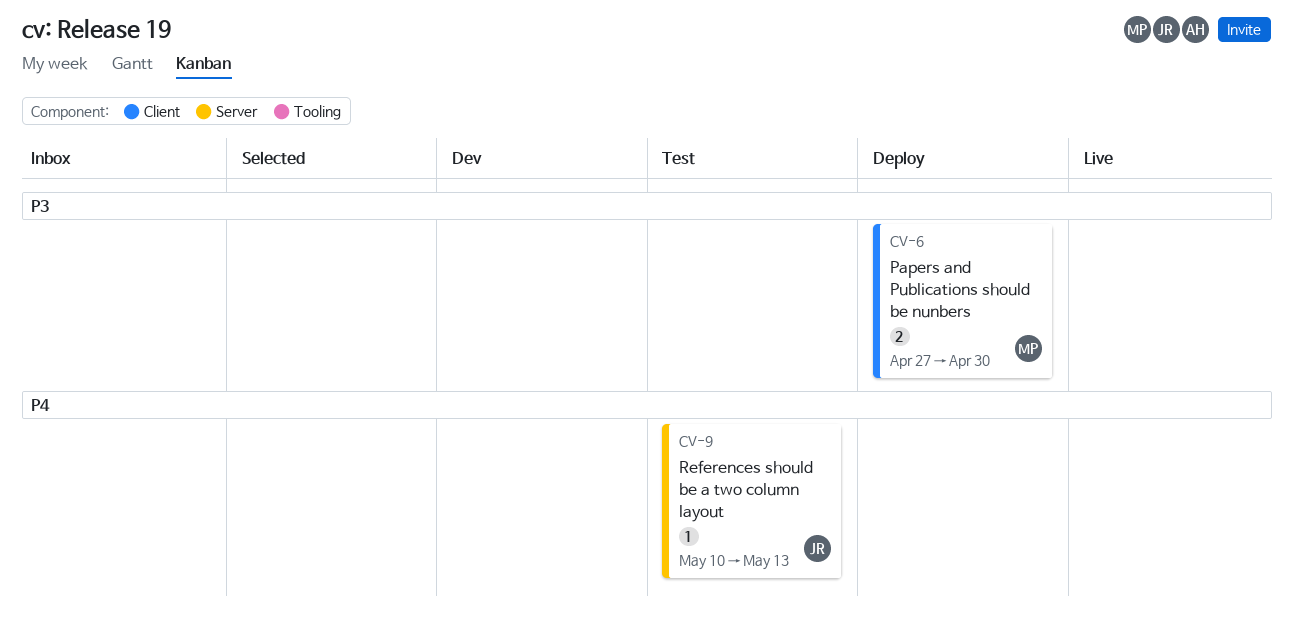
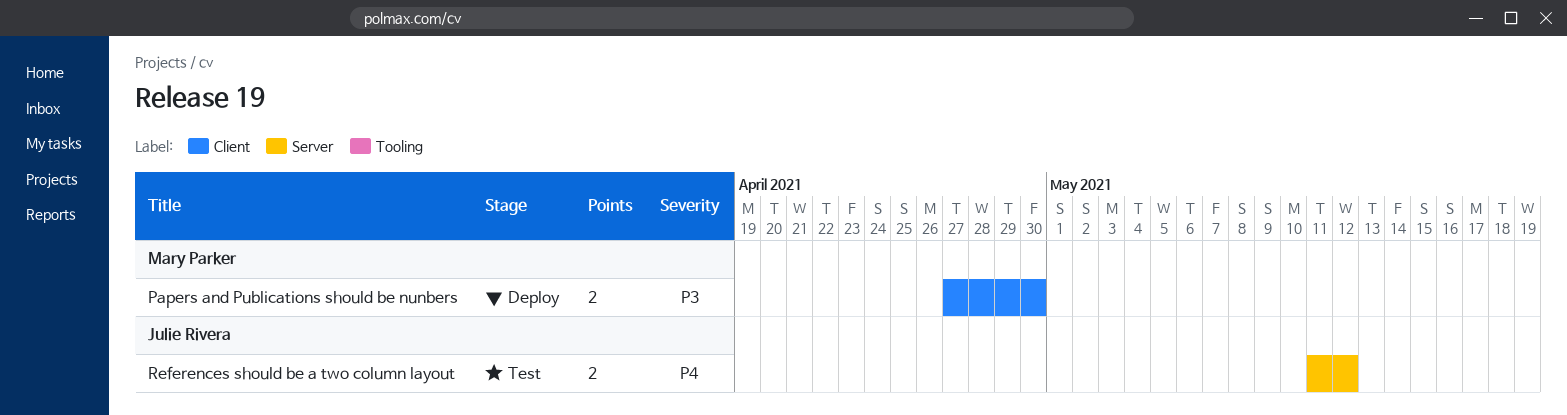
References should be a two column layout, estimate: 1 -> 2
References should be a two column layout, start: May 10 -> May 11
References should be a two column layout, due: May 13 -> May 12

